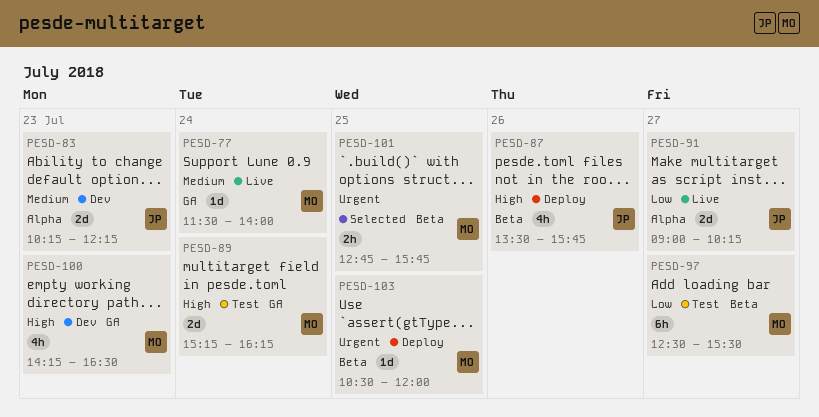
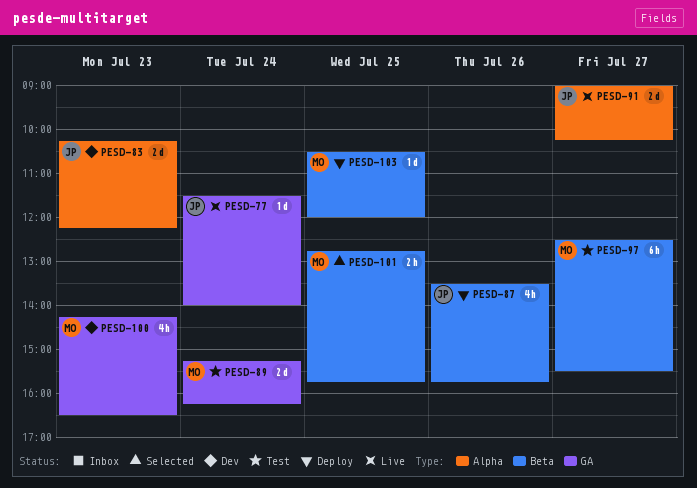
PESD-77, owner: MO -> JP

